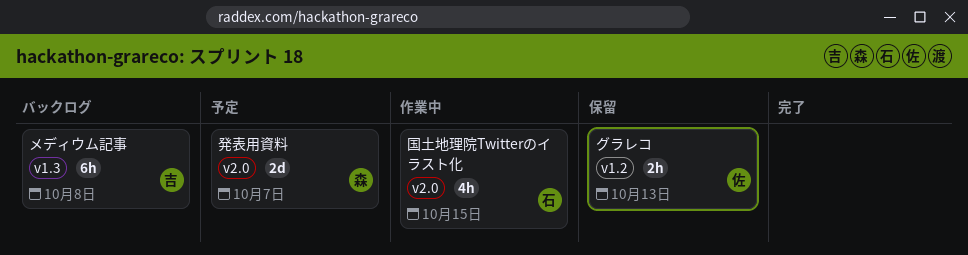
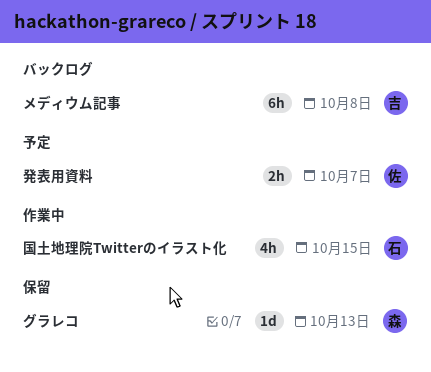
グラレコ, owner: 佐 -> 森
グラレコ, estimate: 2h -> 1d
発表用資料, owner: 森 -> 佐
発表用資料, estimate: 2d -> 2h

